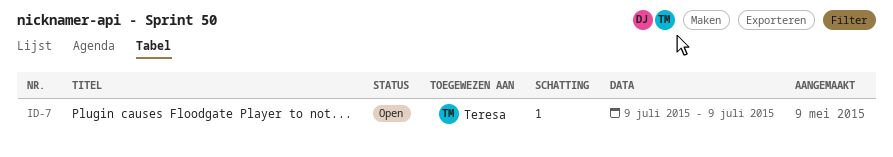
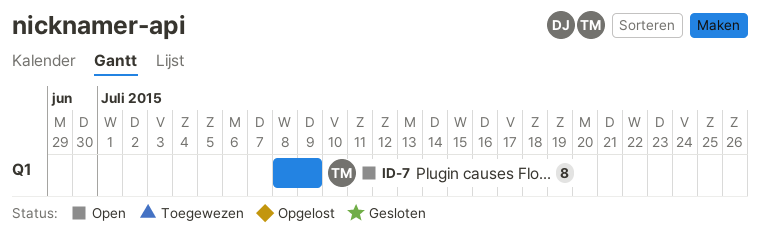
ID-7, estimate: 1 -> 8
ID-7, start: Jul 9 -> Jul 8

